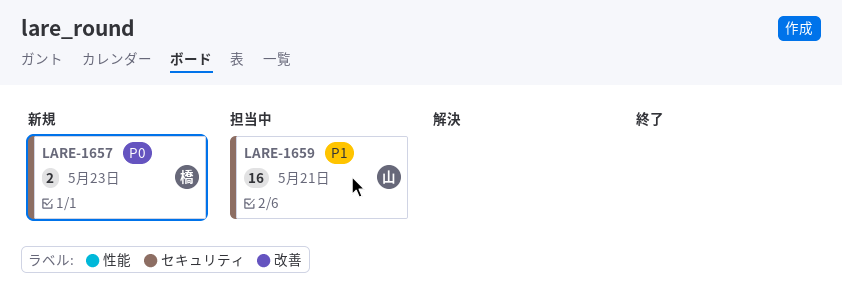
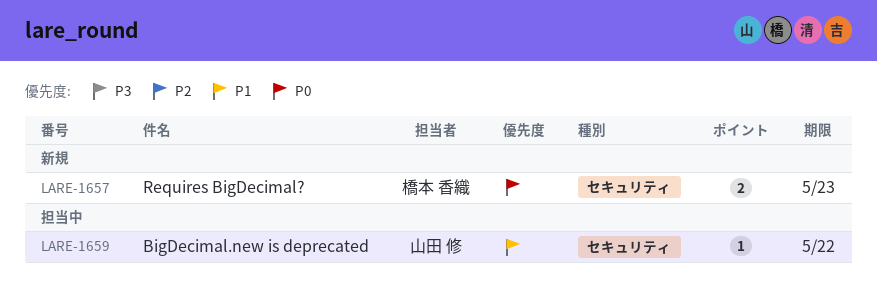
LARE-1659, estimate: 16 -> 1
LARE-1659, due: May 21 -> May 22

